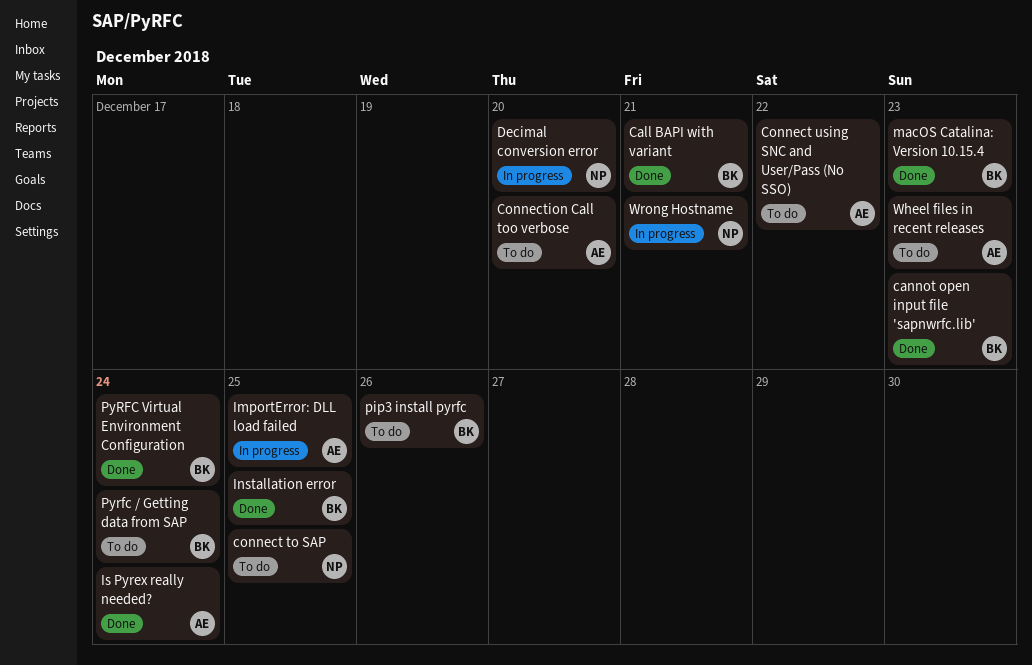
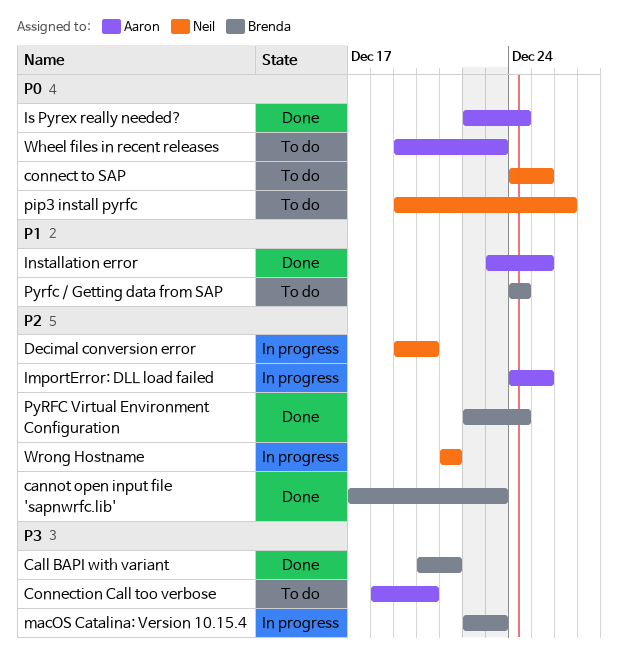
Connect using SNC and User/Pass (No SSO): present -> none
Installation error, owner: Brenda -> Aaron
macOS Catalina: Version 10.15.4, status: Done -> In progress
pip3 install pyrfc, owner: Brenda -> Neil

